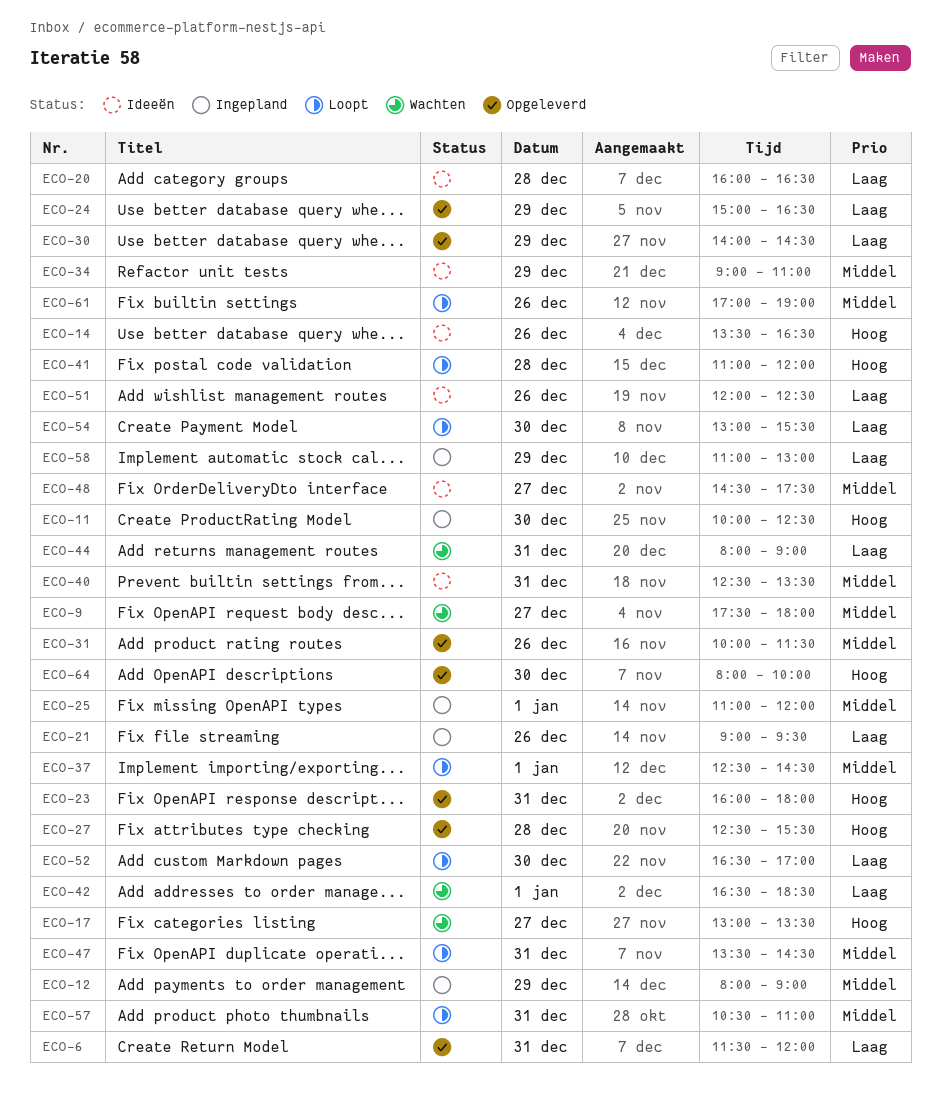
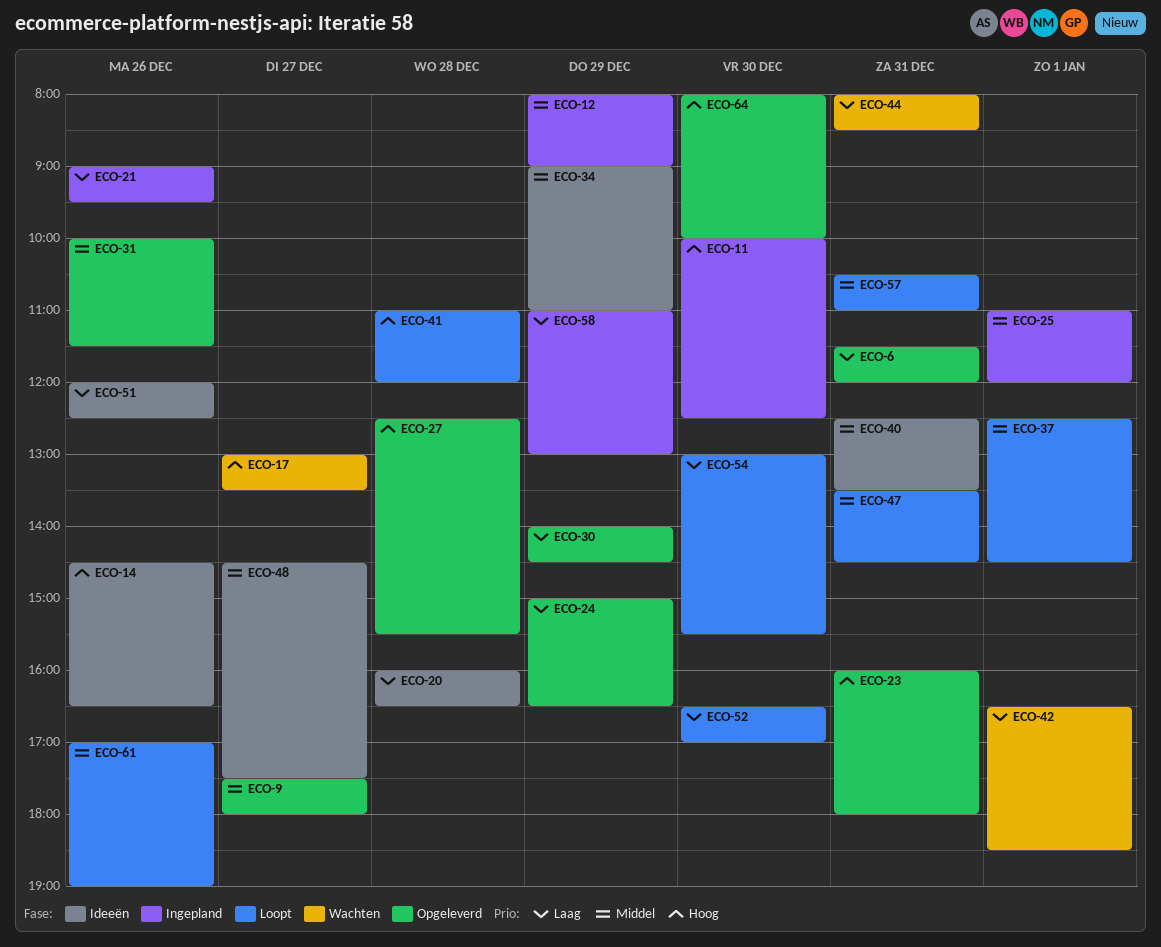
ECO-9, status: Wachten -> Opgeleverd
ECO-14, begins: 13:30 -> 14:30
ECO-44, ends: 09:00 -> 08:30

